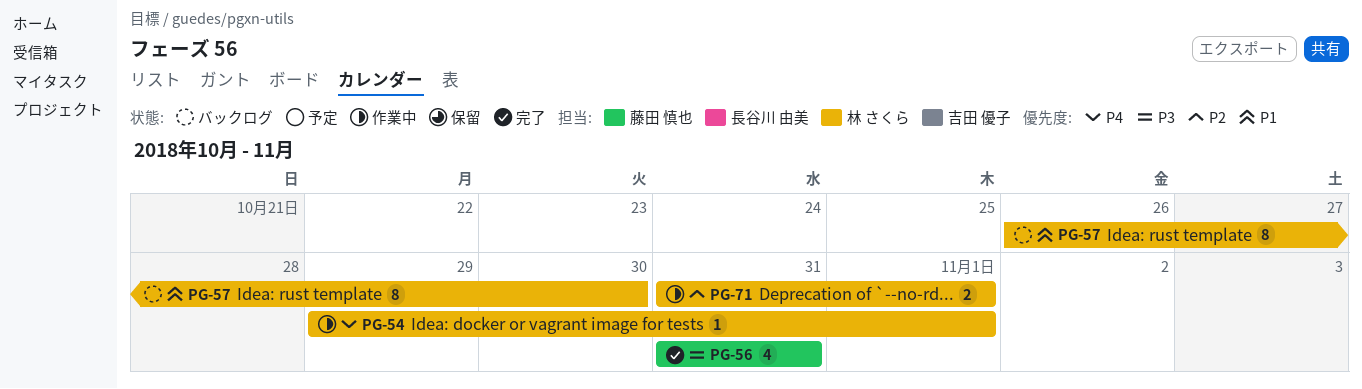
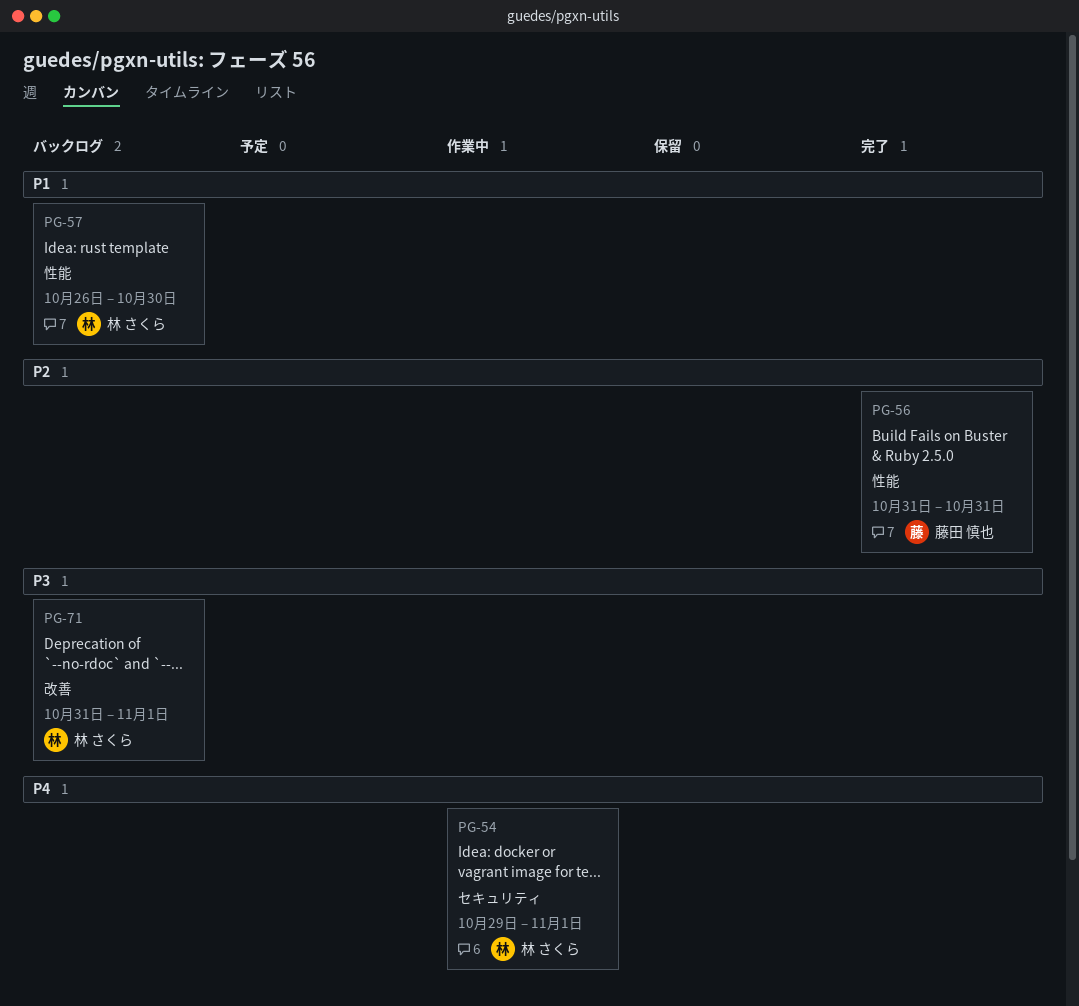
PG-56, priority: P3 -> P2
PG-71, status: 作業中 -> バックログ
PG-71, priority: P2 -> P3

